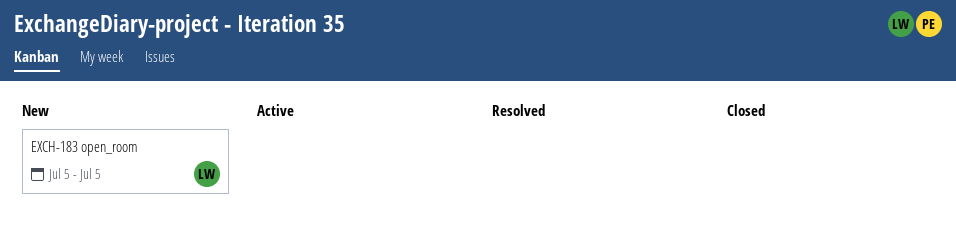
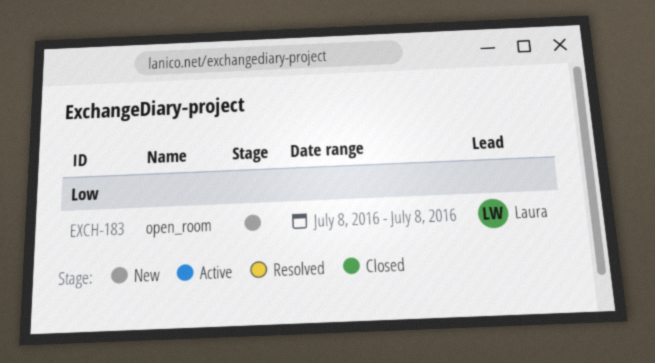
EXCH-183, start: Jul 5 -> Jul 8
EXCH-183, due: Jul 5 -> Jul 8

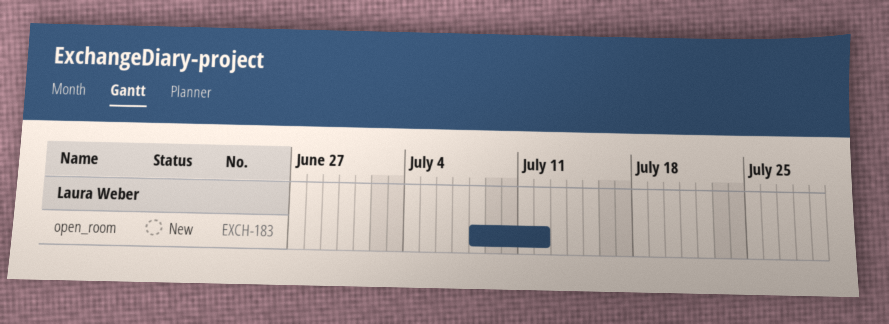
EXCH-183, due: Jul 8 -> Jul 12

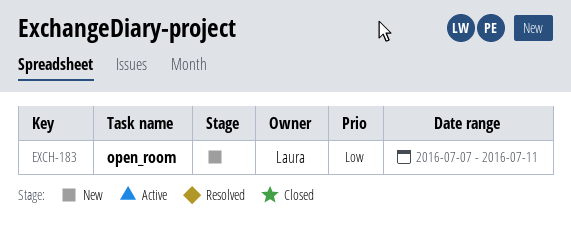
EXCH-183, start: Jul 8 -> Jul 7
EXCH-183, due: Jul 12 -> Jul 11

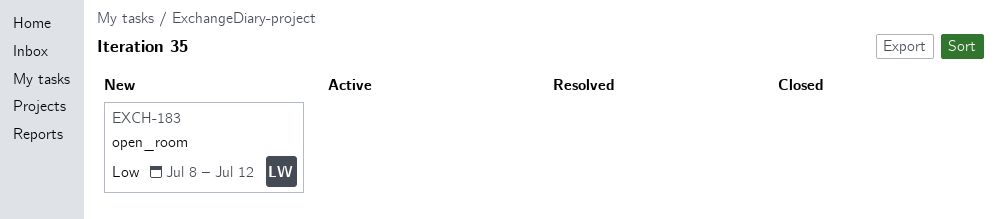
EXCH-183, start: Jul 7 -> Jul 8
EXCH-183, due: Jul 11 -> Jul 12

